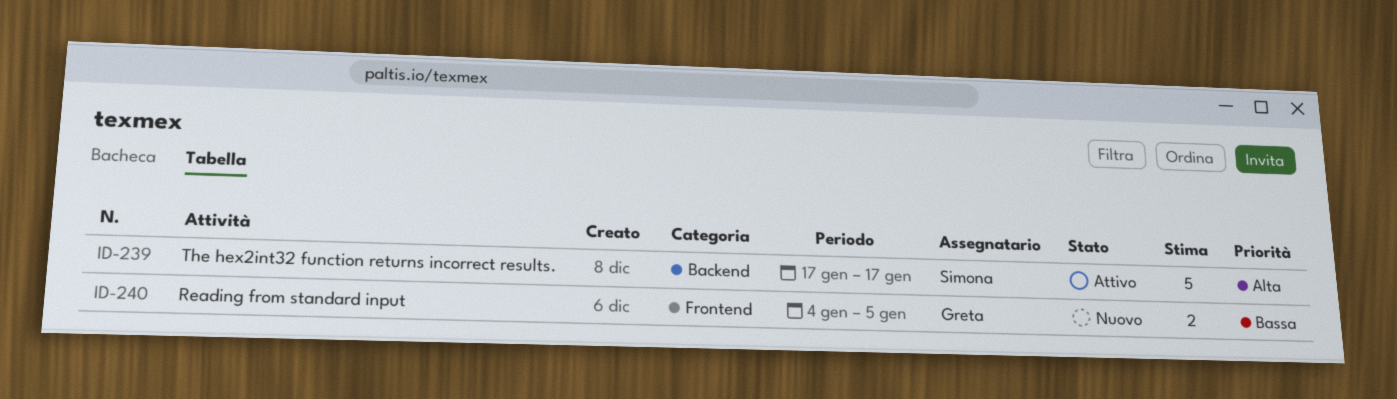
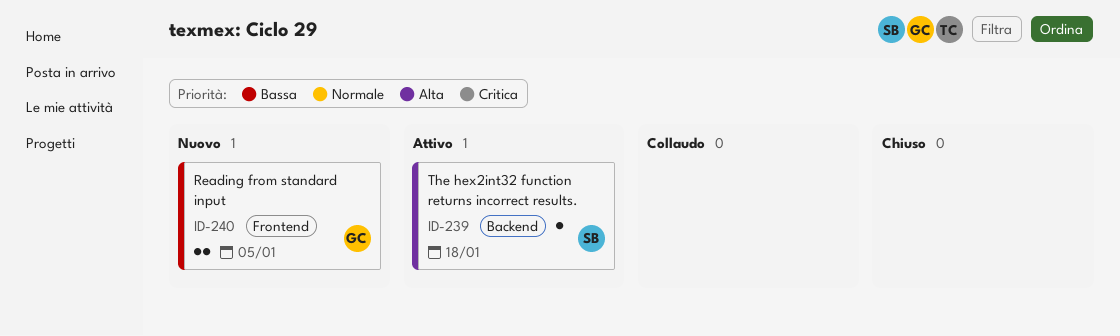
ID-239, estimate: 5 -> 1
ID-239, due: Jan 17 -> Jan 18

